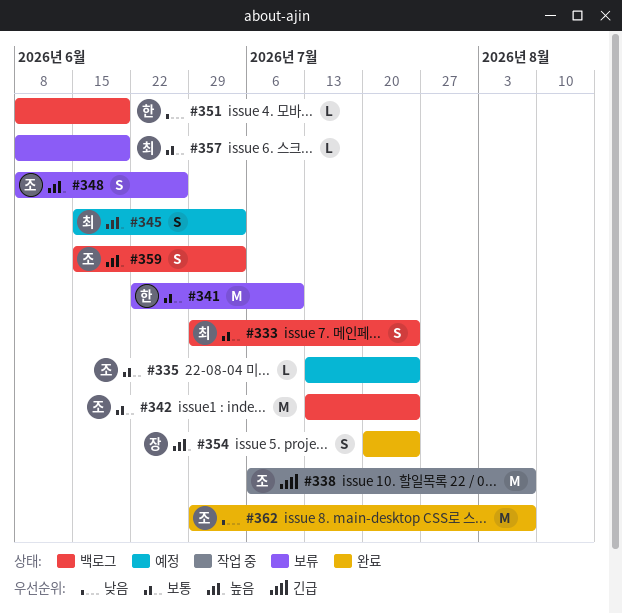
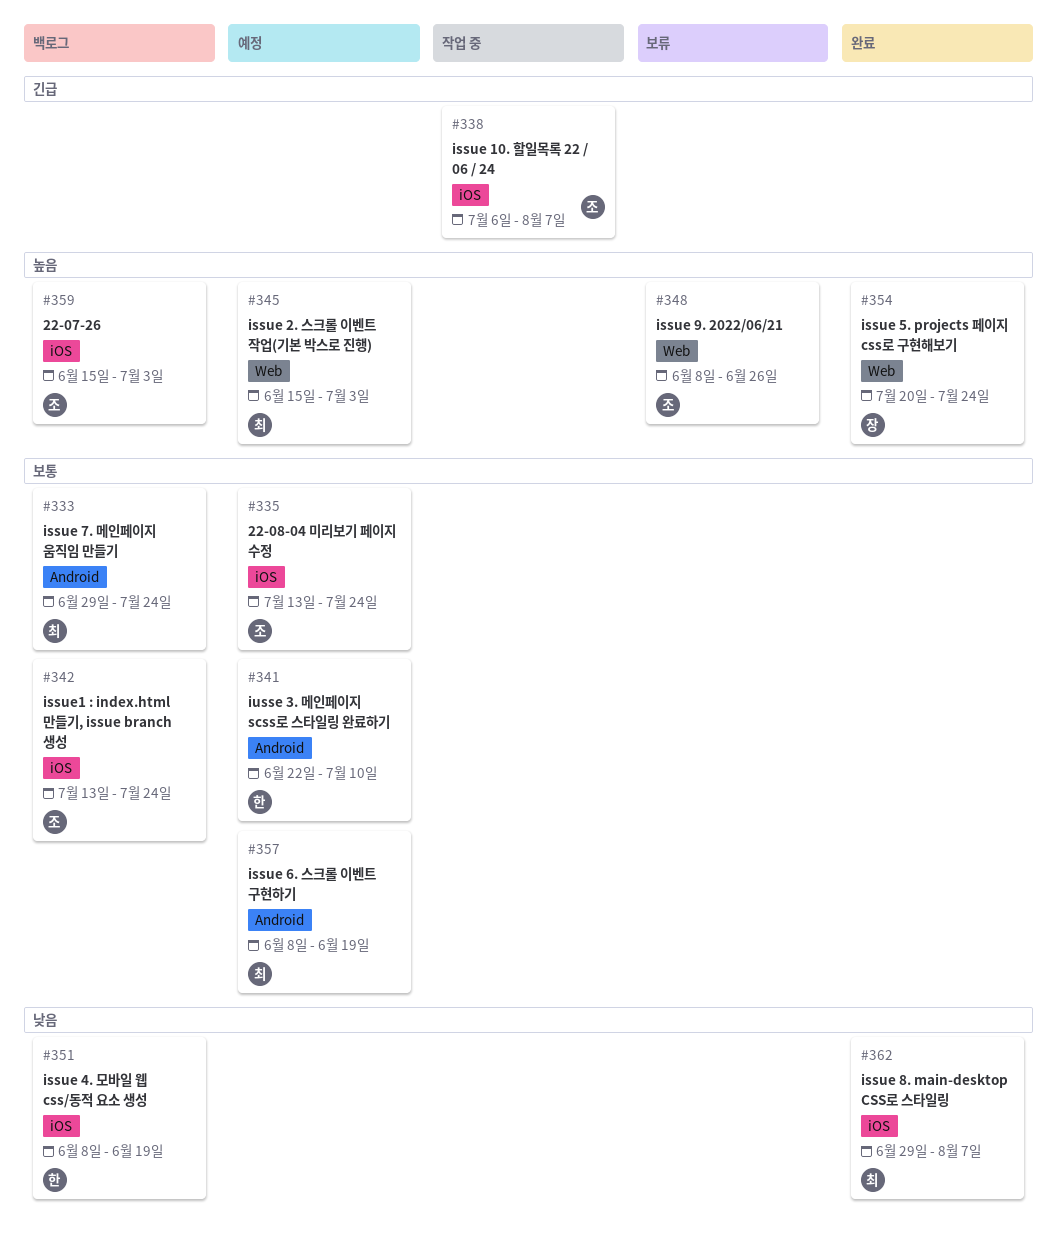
#341, status: 보류 -> 예정
#357, status: 보류 -> 예정
#362, owner: 조 -> 최

